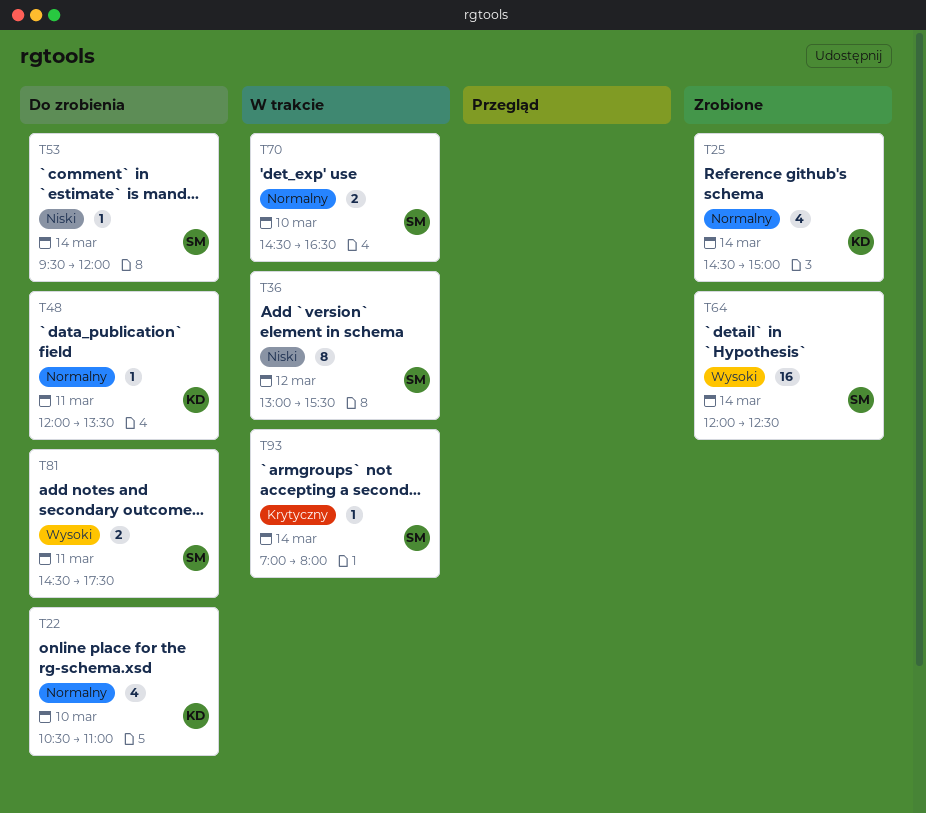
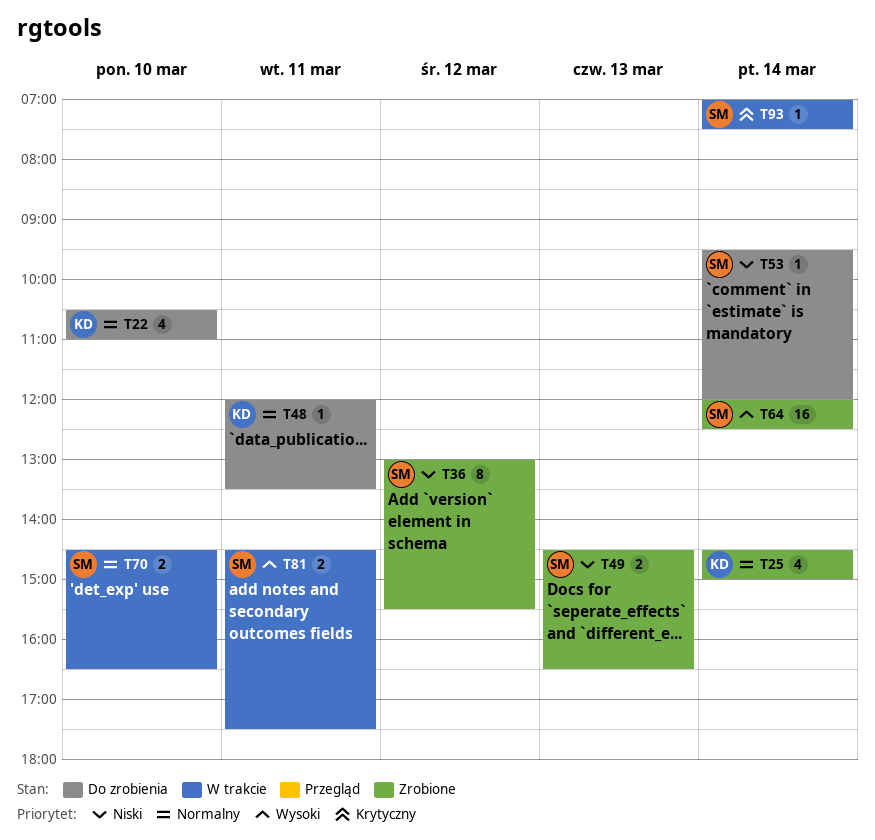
T36, status: W trakcie -> Zrobione
T49: none -> present
T81, status: Do zrobienia -> W trakcie
T93, ends: 08:00 -> 07:30

